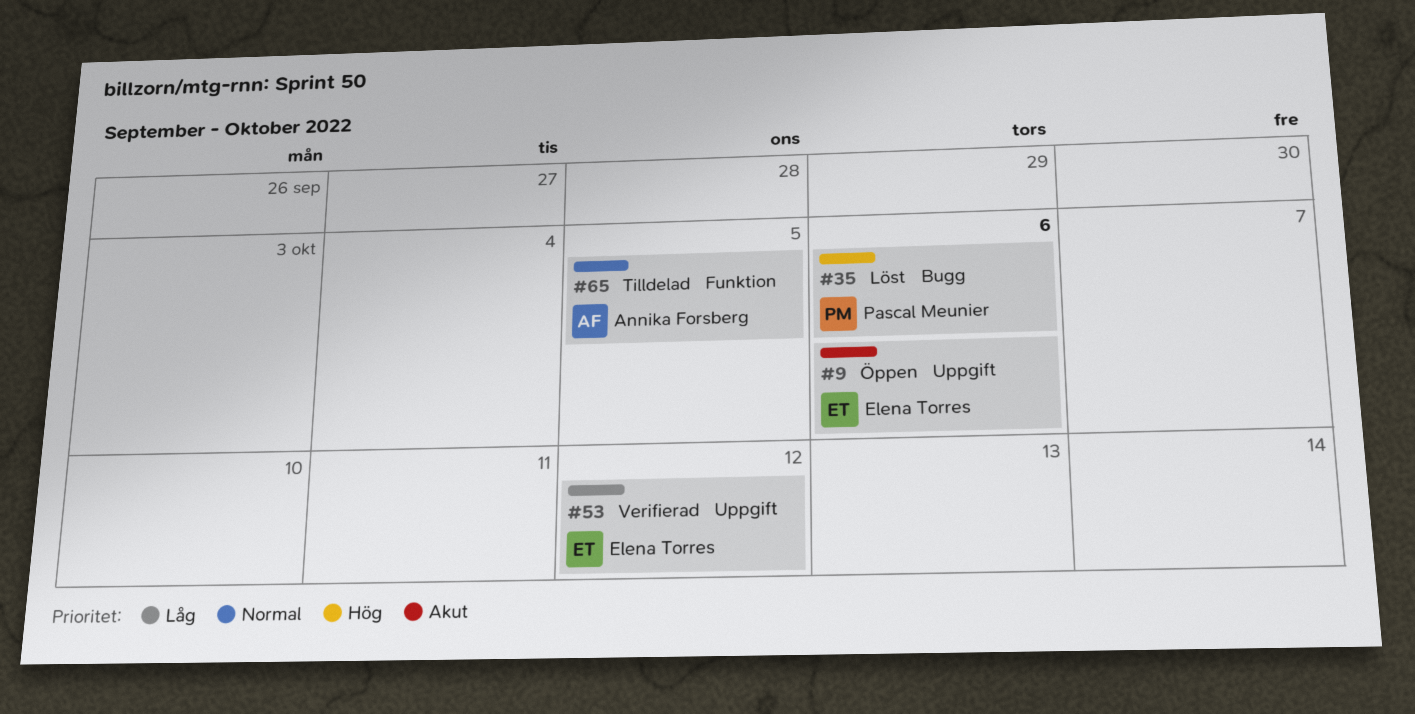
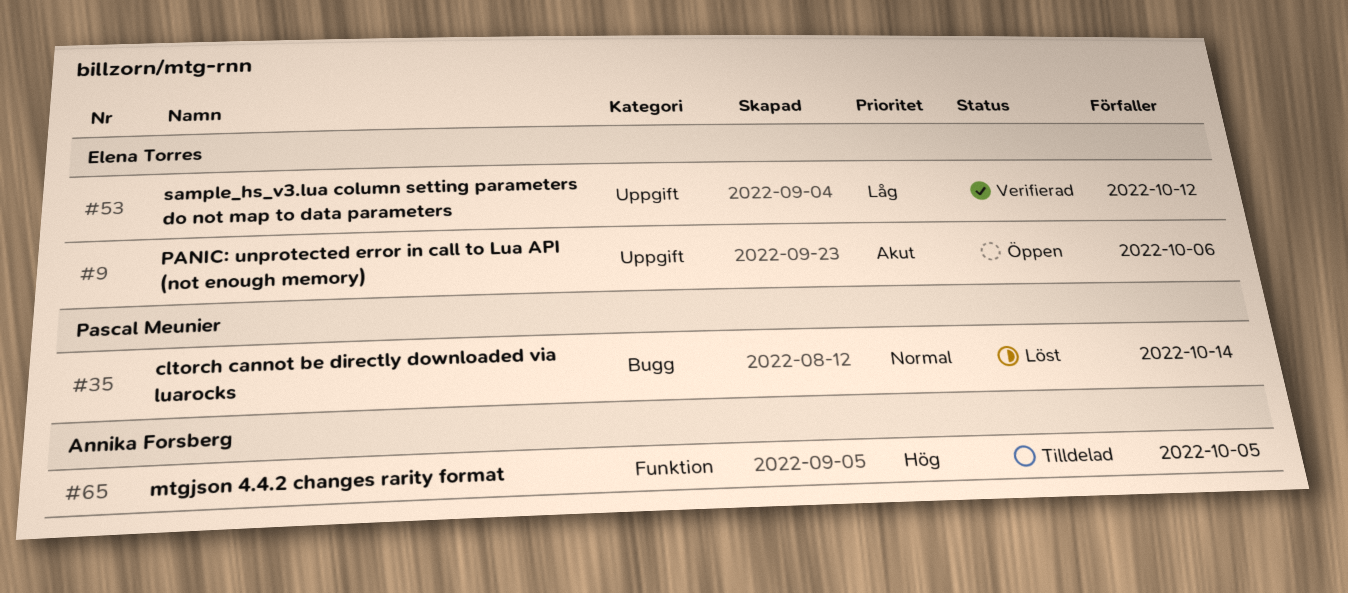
#35, priority: Hög -> Normal
#35, due: Oct 6 -> Oct 14
#65, priority: Normal -> Hög

